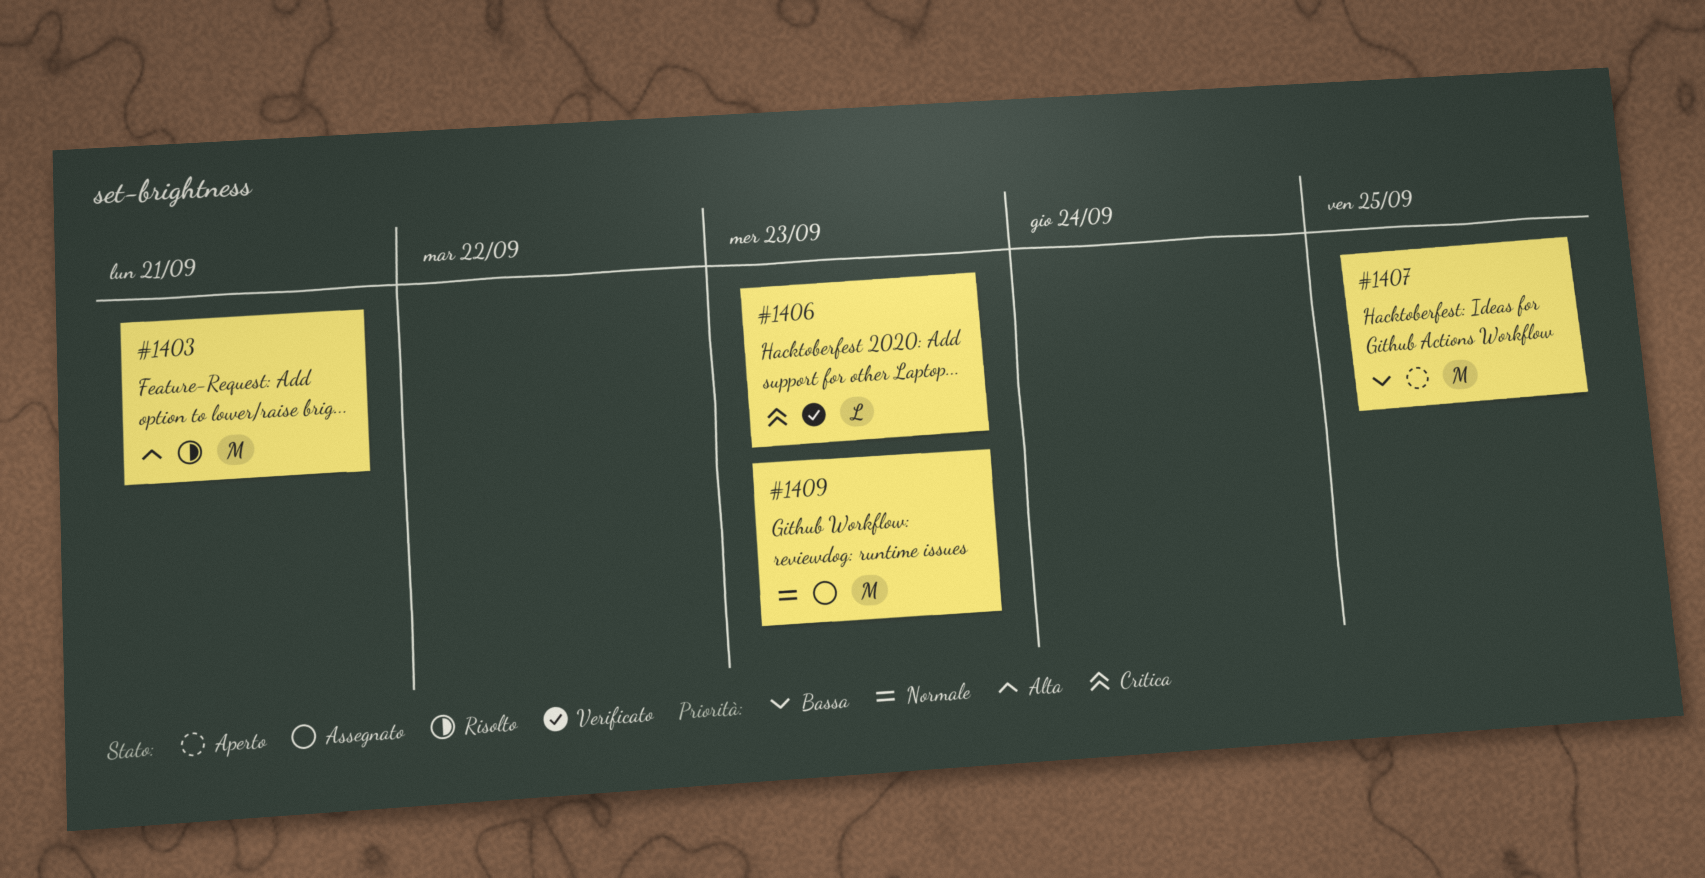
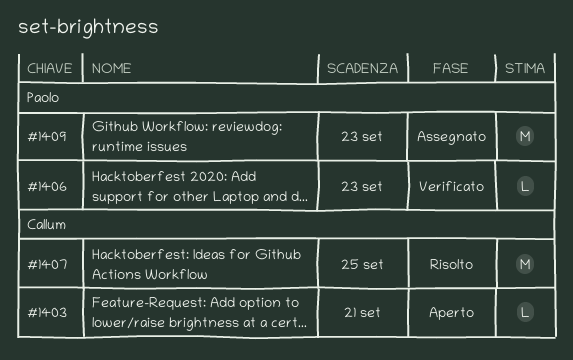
#1403, status: Risolto -> Aperto
#1403, estimate: M -> L
#1407, status: Aperto -> Risolto

